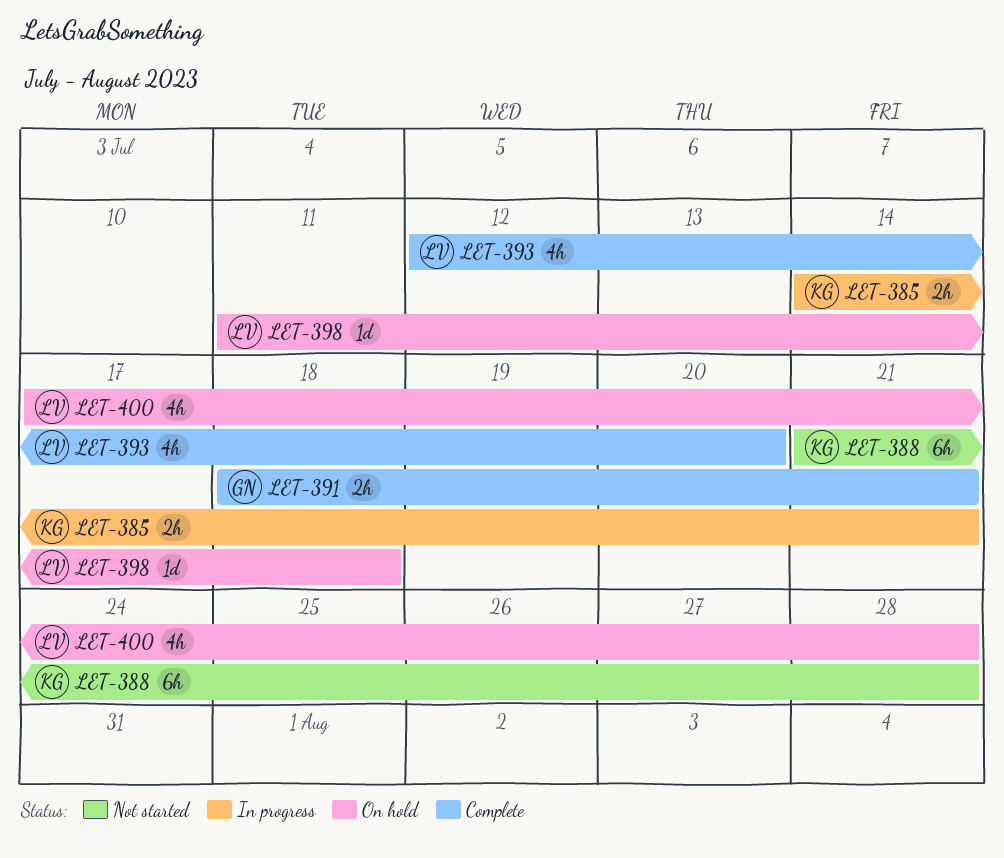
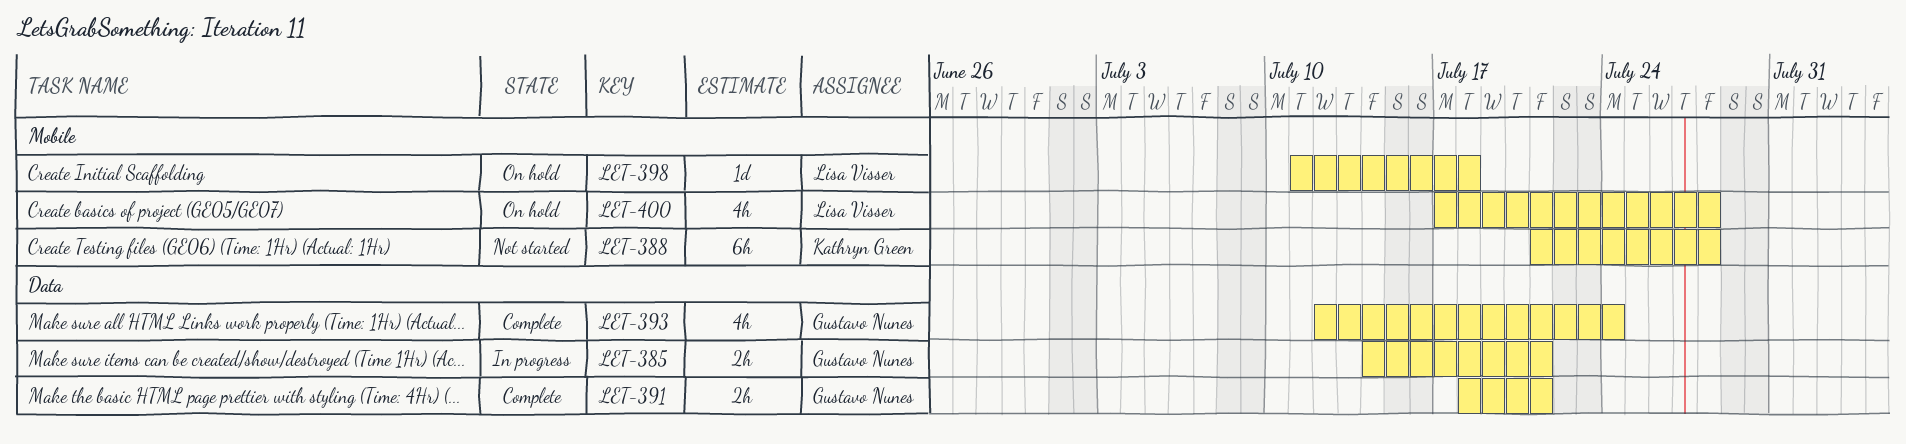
LET-385, owner: Kathryn Green -> Gustavo Nunes
LET-393, owner: Lisa Visser -> Gustavo Nunes
LET-393, due: Jul 20 -> Jul 24

